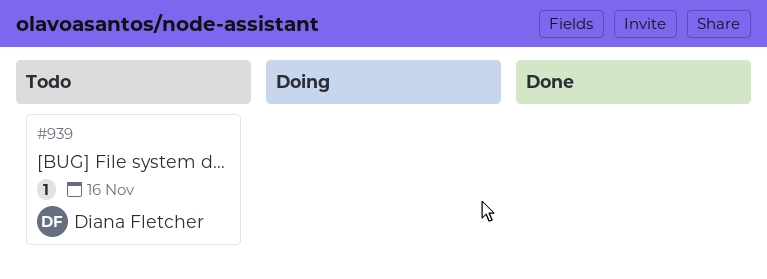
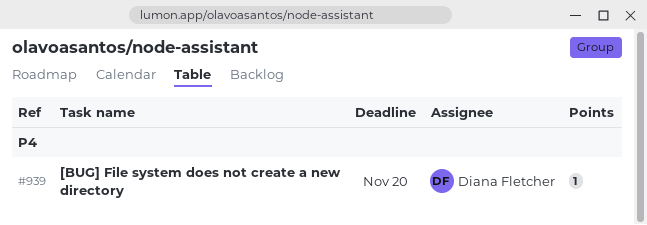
#939, due: Nov 16 -> Nov 20

